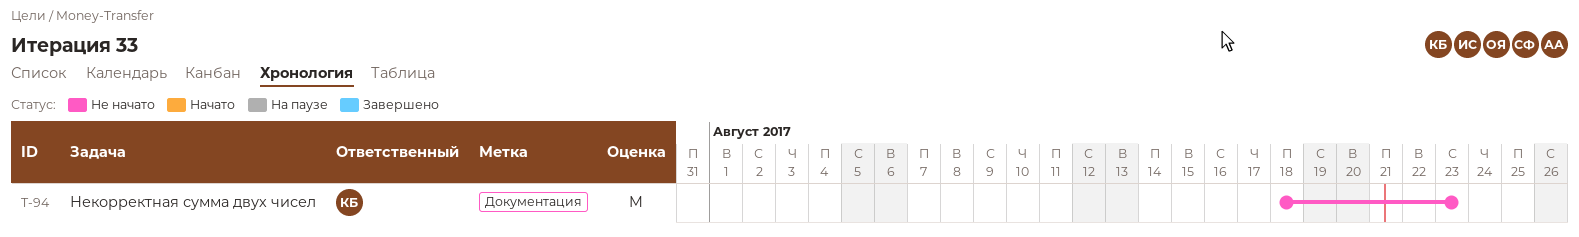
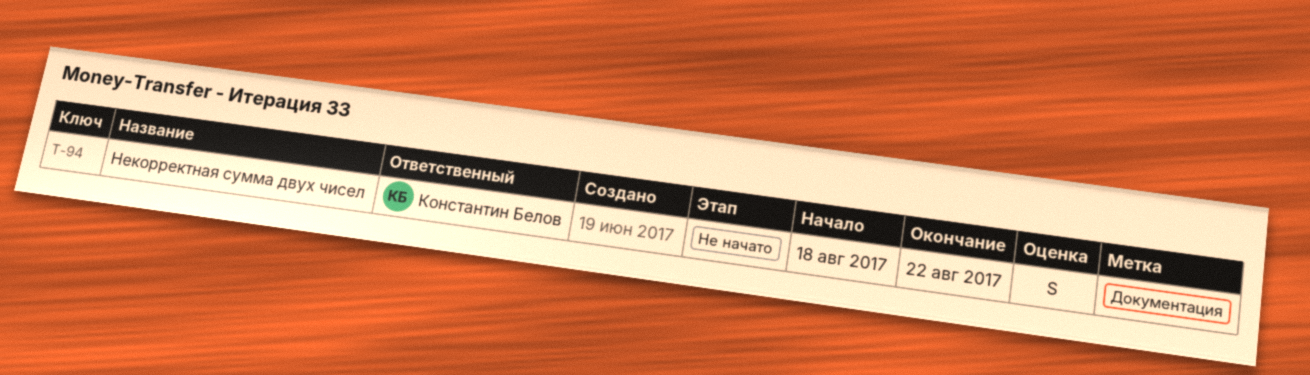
T-94, estimate: M -> S
T-94, due: Aug 23 -> Aug 22

